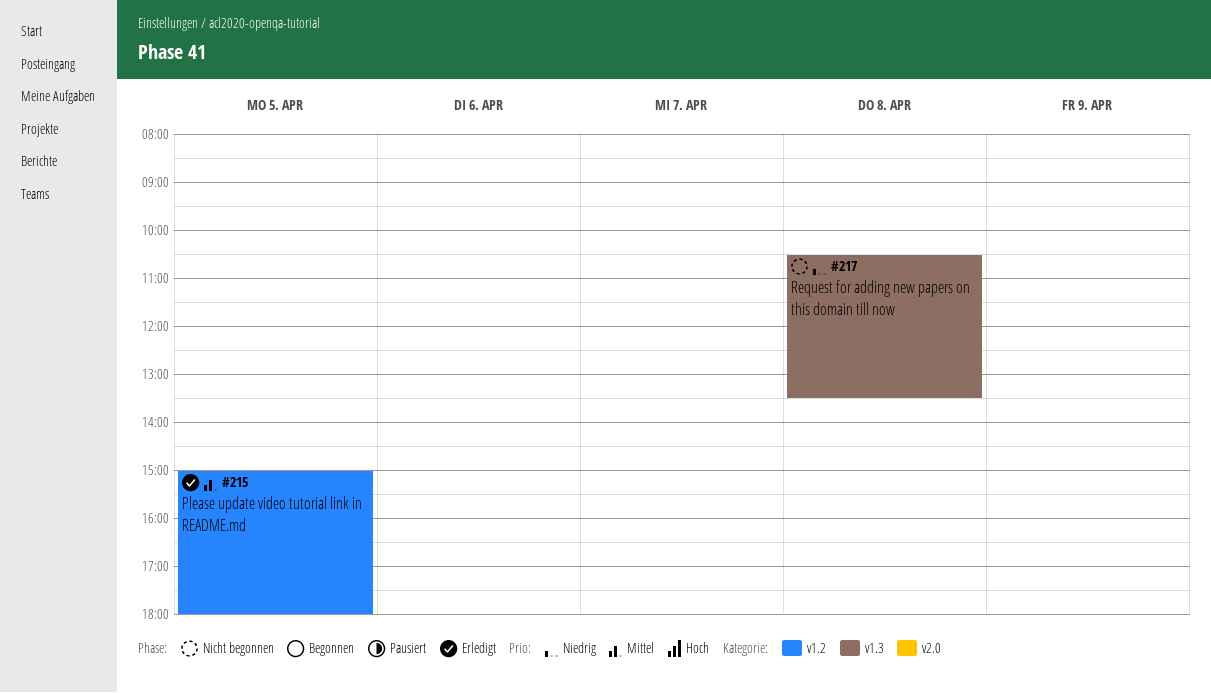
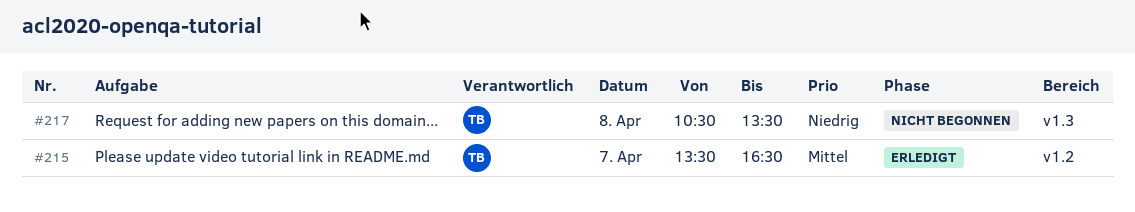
#215, day: Apr 5 -> Apr 7
#215, begins: 15:00 -> 13:30
#215, ends: 18:00 -> 16:30

